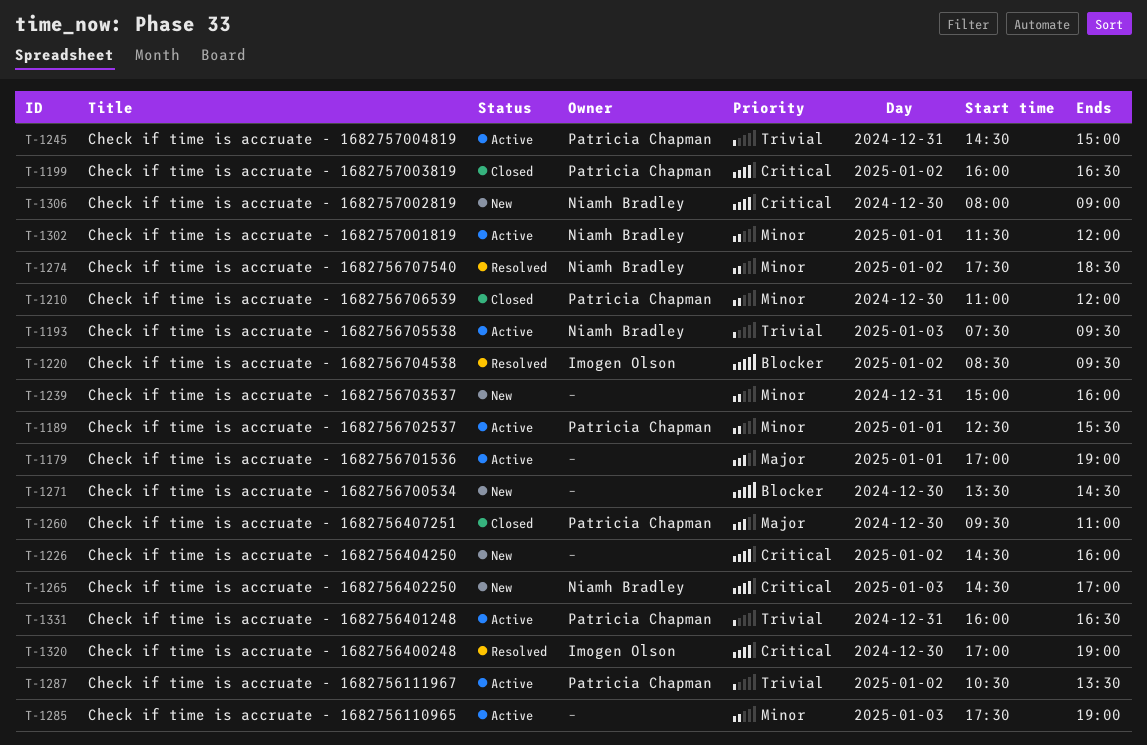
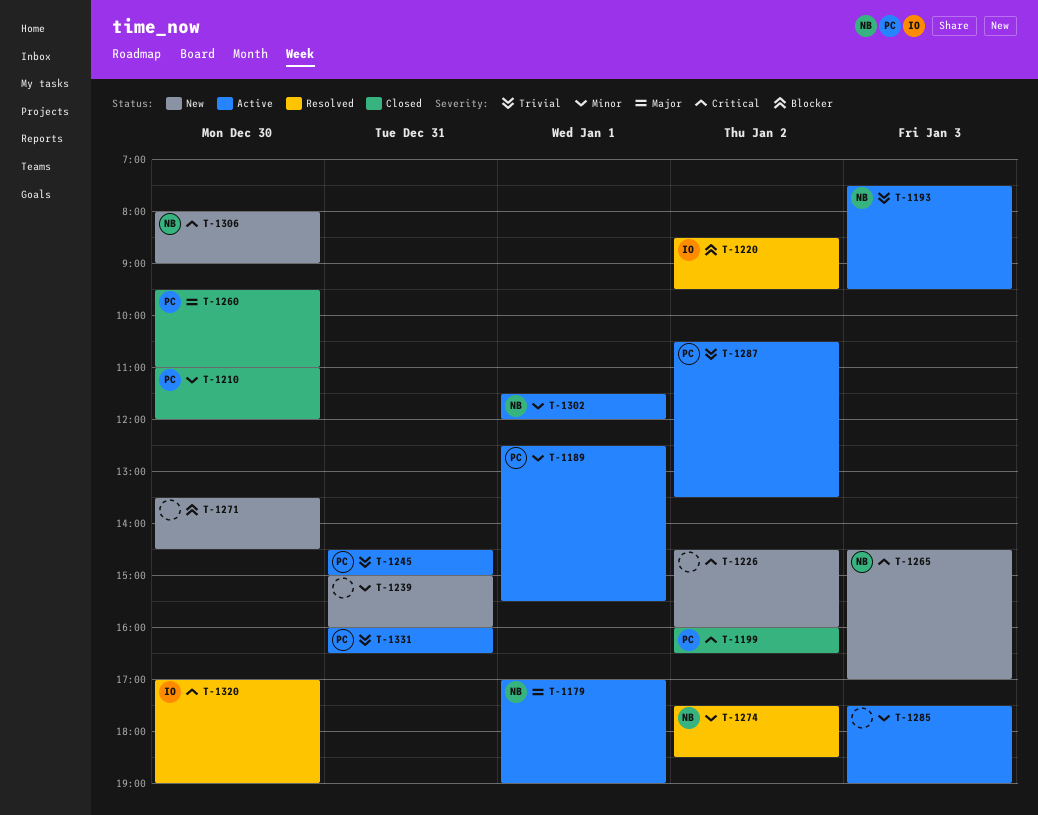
T-1179, owner: none -> Niamh Bradley

